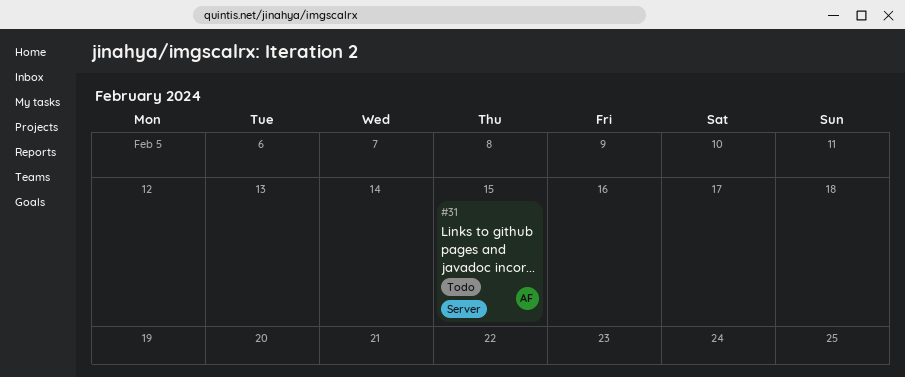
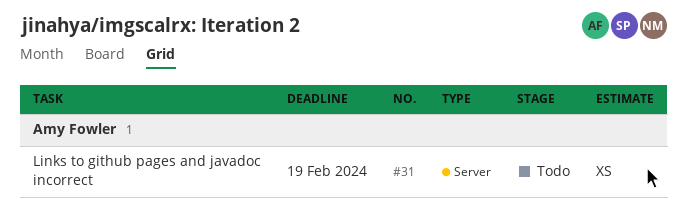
#31, due: Feb 15 -> Feb 19

